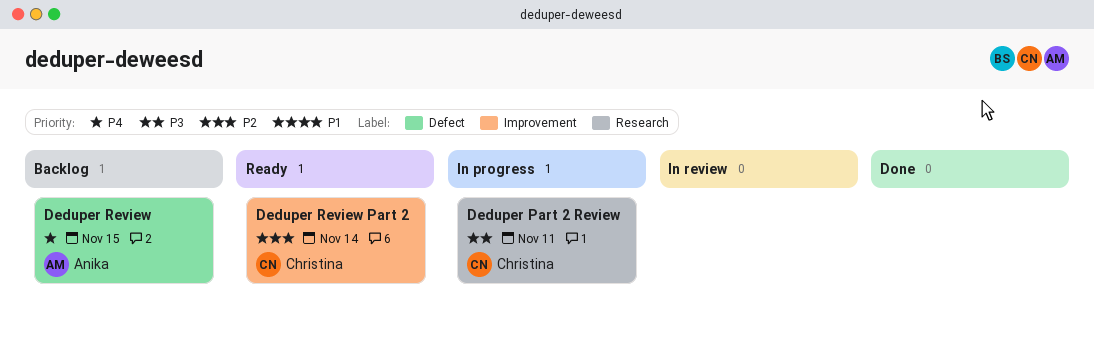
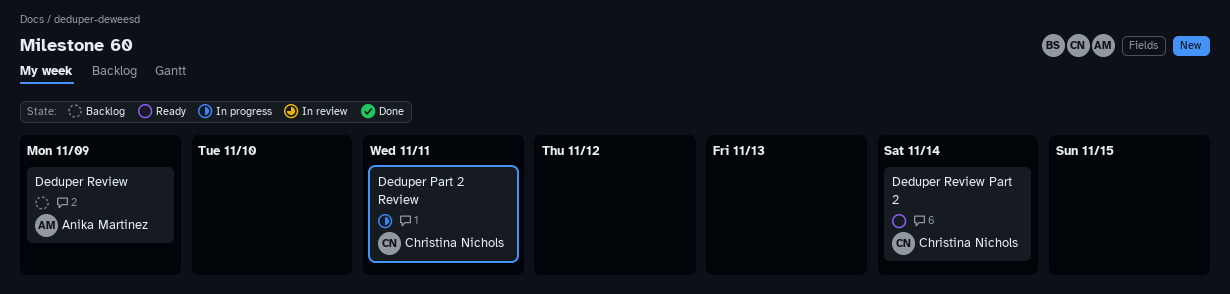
Deduper Review, due: Nov 15 -> Nov 9

